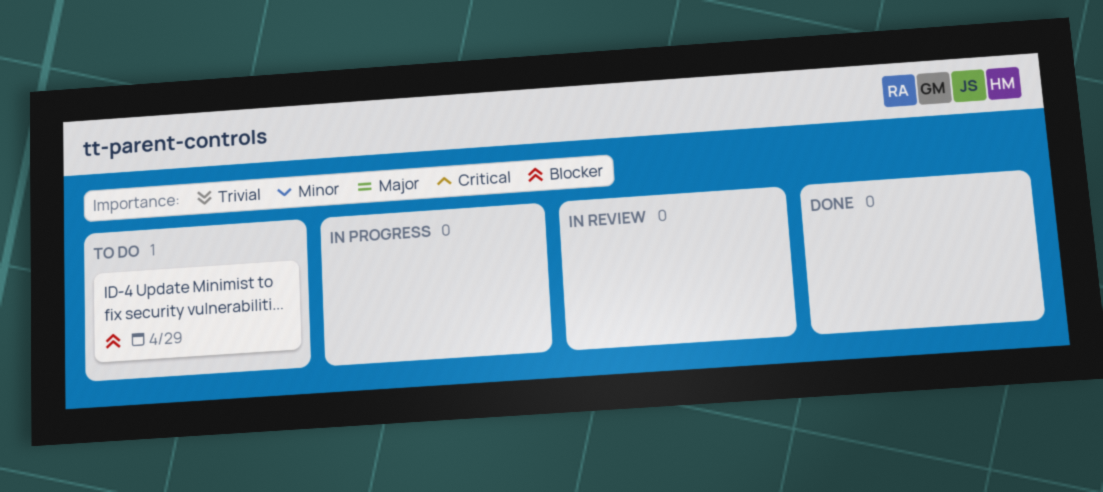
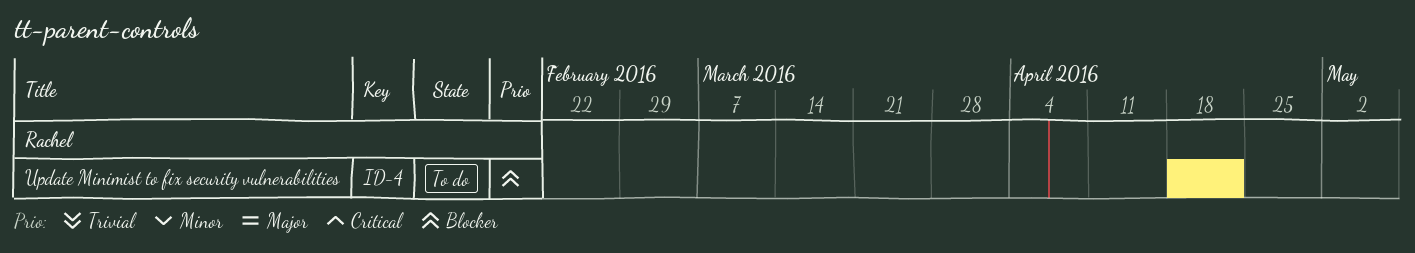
ID-4, due: Apr 29 -> Apr 22

